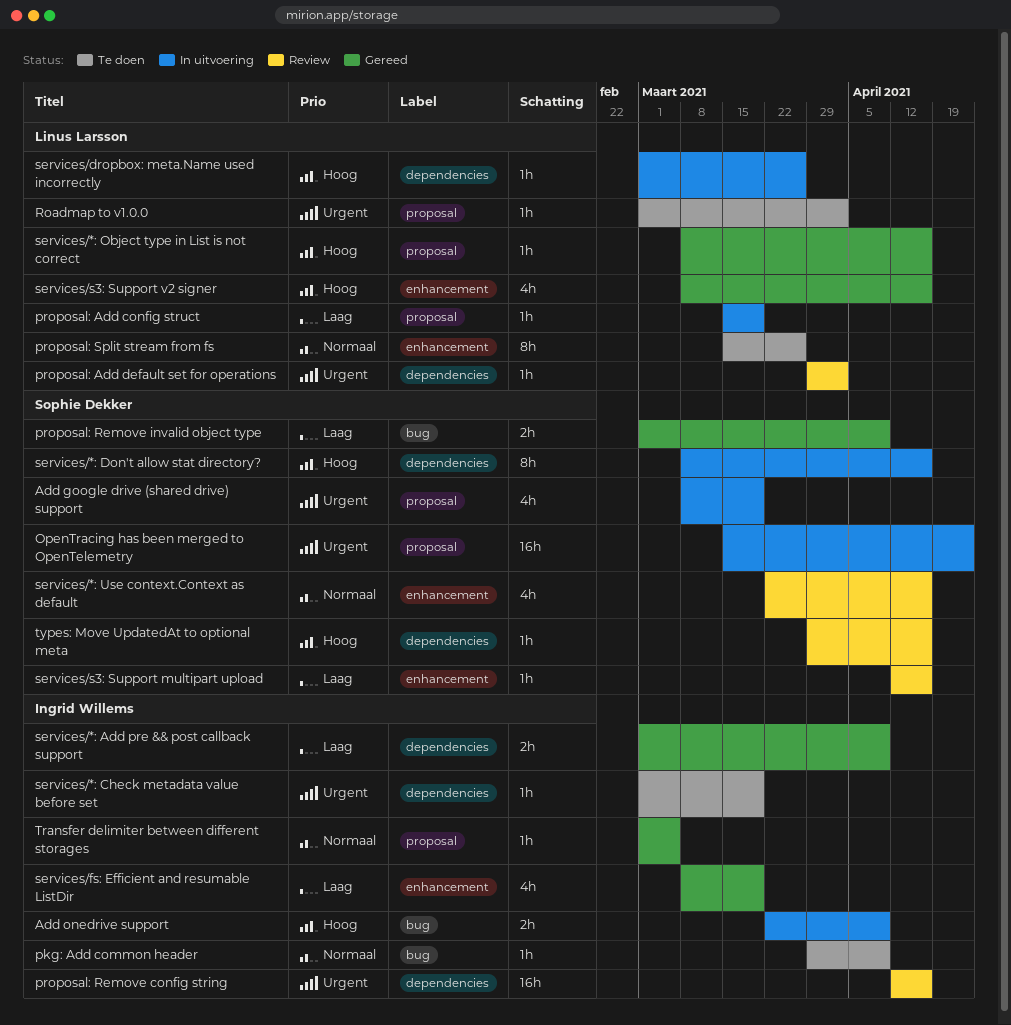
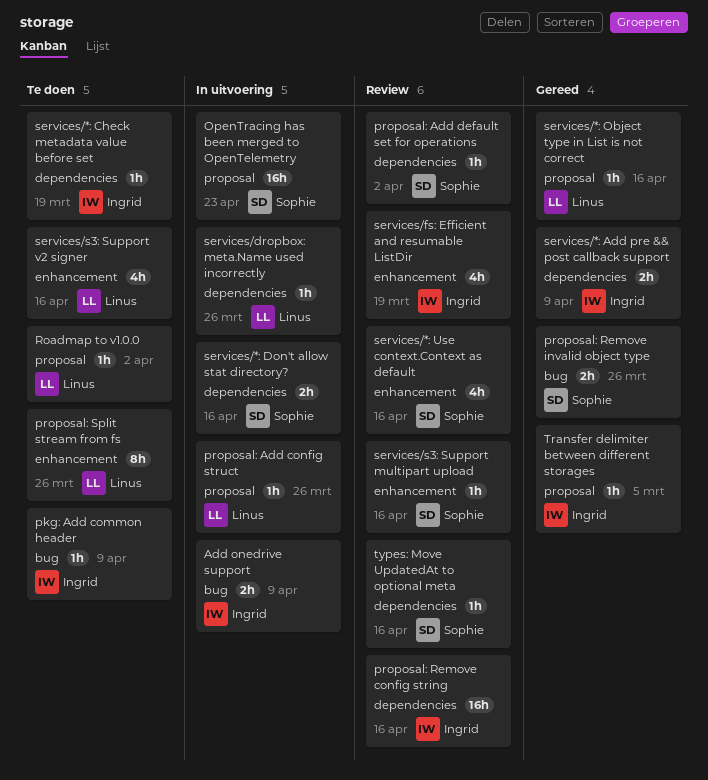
Add google drive (shared drive) support: present -> none
proposal: Add config struct, due: Mar 19 -> Mar 26
proposal: Add default set for operations, owner: Linus Larsson -> Sophie Dekker
proposal: Remove invalid object type, due: Apr 9 -> Mar 26
services/*: Don't allow stat directory?, estimate: 8h -> 2h
services/fs: Efficient and resumable ListDir, status: Gereed -> Review
services/s3: Support v2 signer, status: Gereed -> Te doen

